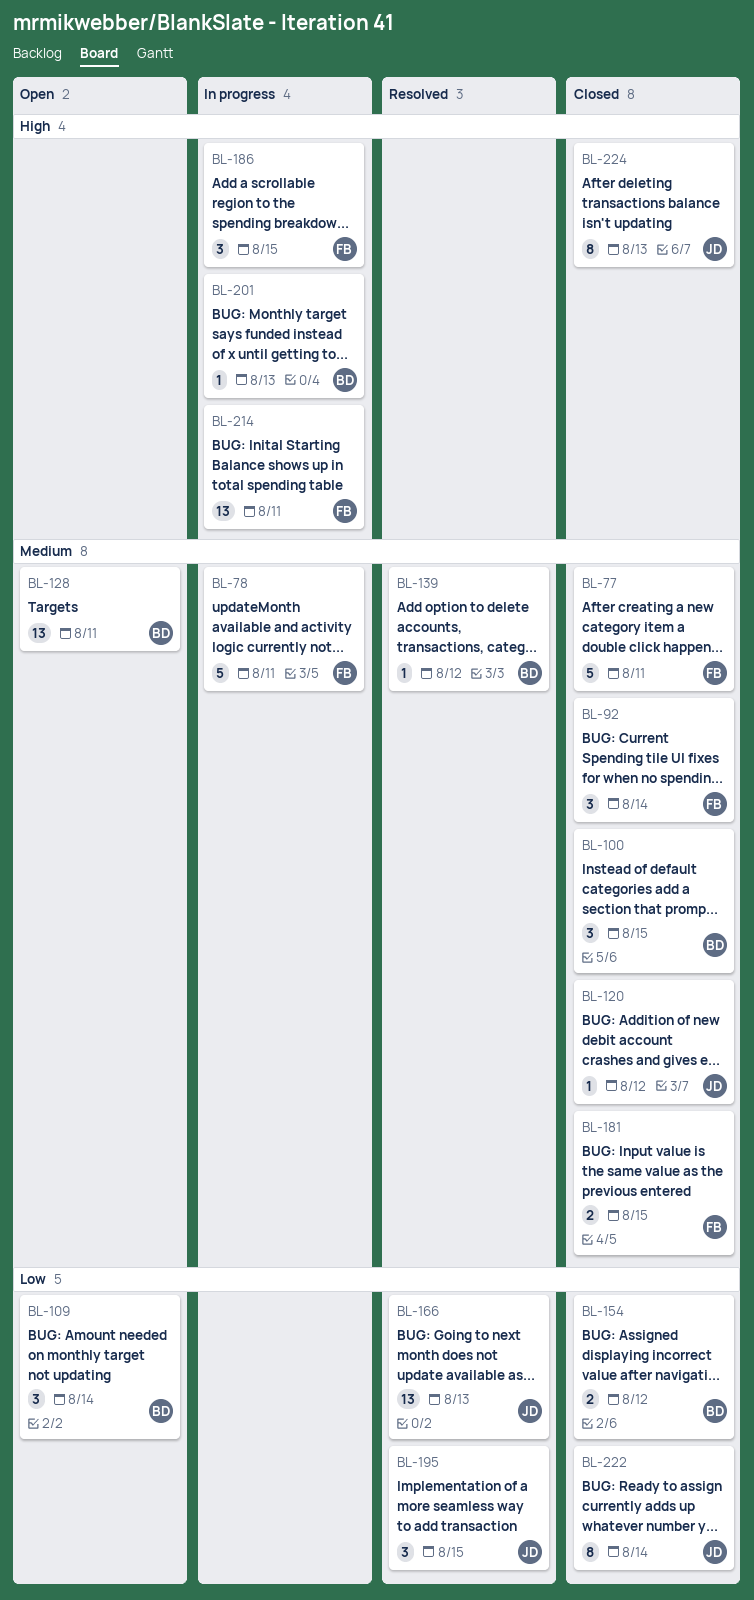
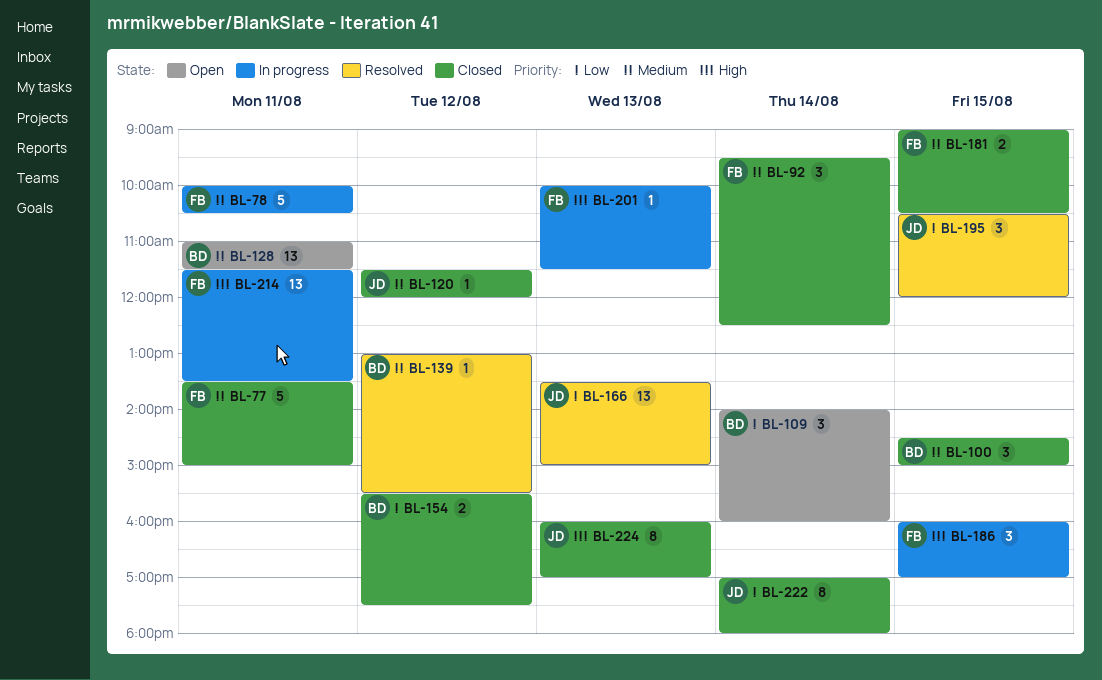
BL-201, owner: BD -> FB

